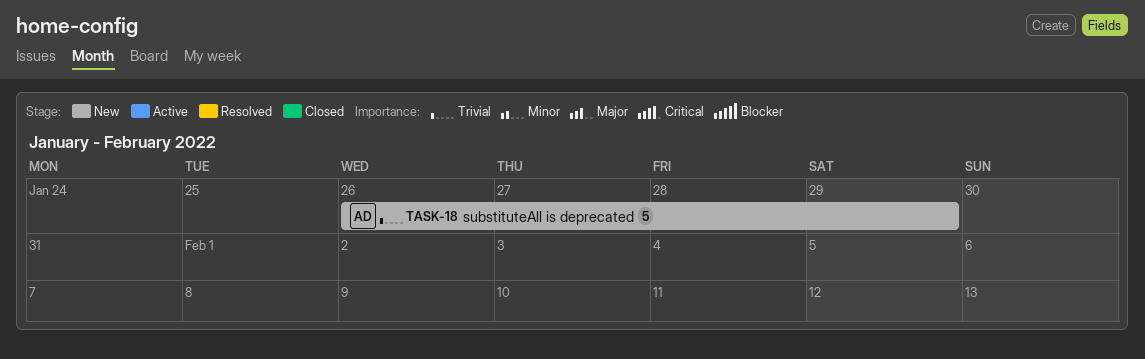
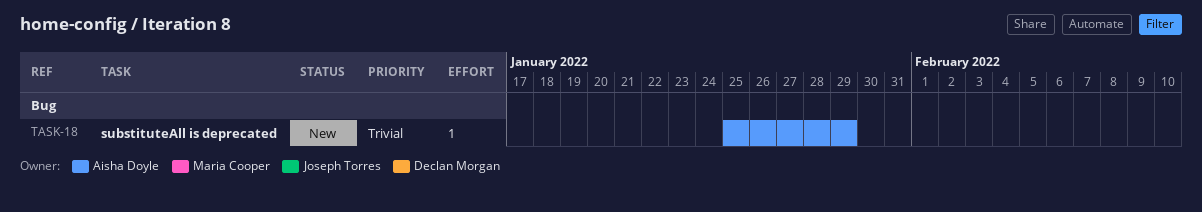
TASK-18, estimate: 5 -> 1
TASK-18, start: Jan 26 -> Jan 25

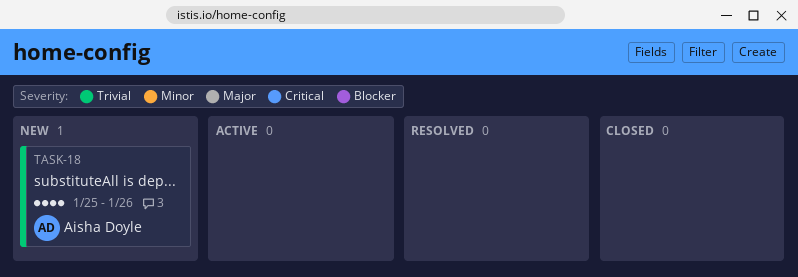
TASK-18, estimate: 1 -> 4
TASK-18, due: Jan 29 -> Jan 26

